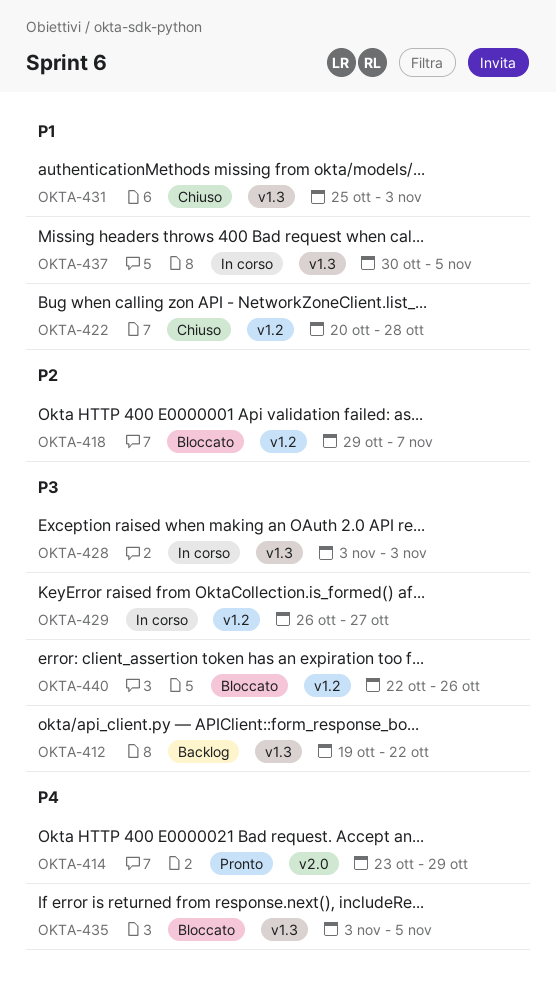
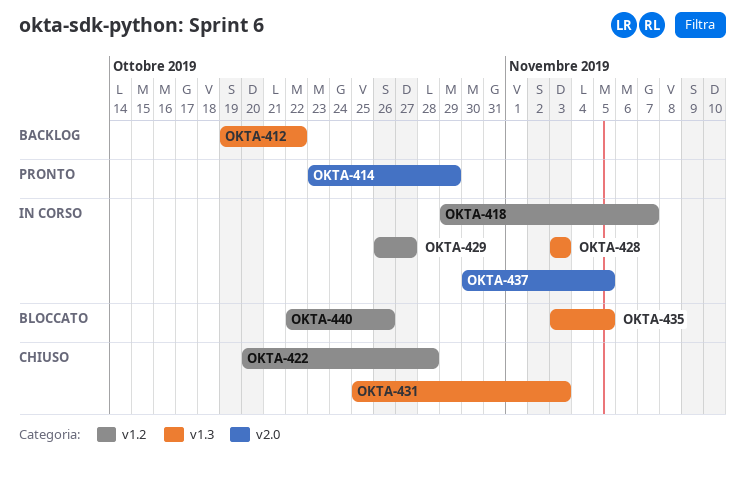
OKTA-418, status: Bloccato -> In corso
OKTA-437, label: v1.3 -> v2.0

